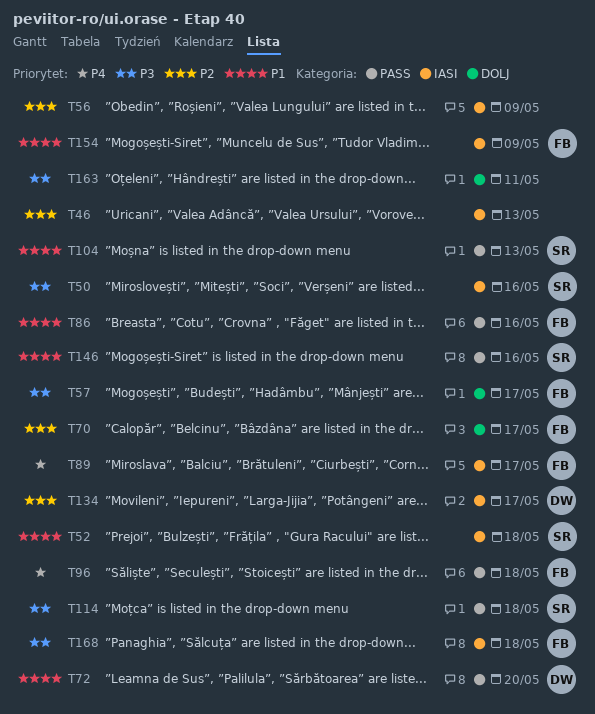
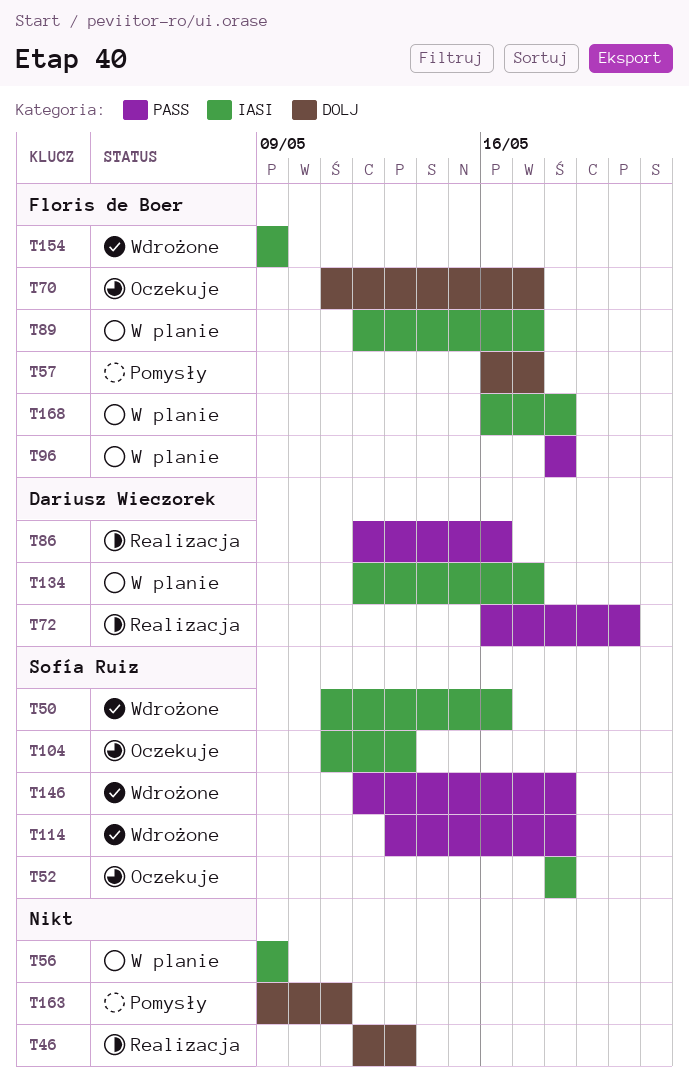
T46, label: IASI -> DOLJ
T86, owner: Floris de Boer -> Dariusz Wieczorek
T104, label: PASS -> IASI
T146, due: May 16 -> May 18

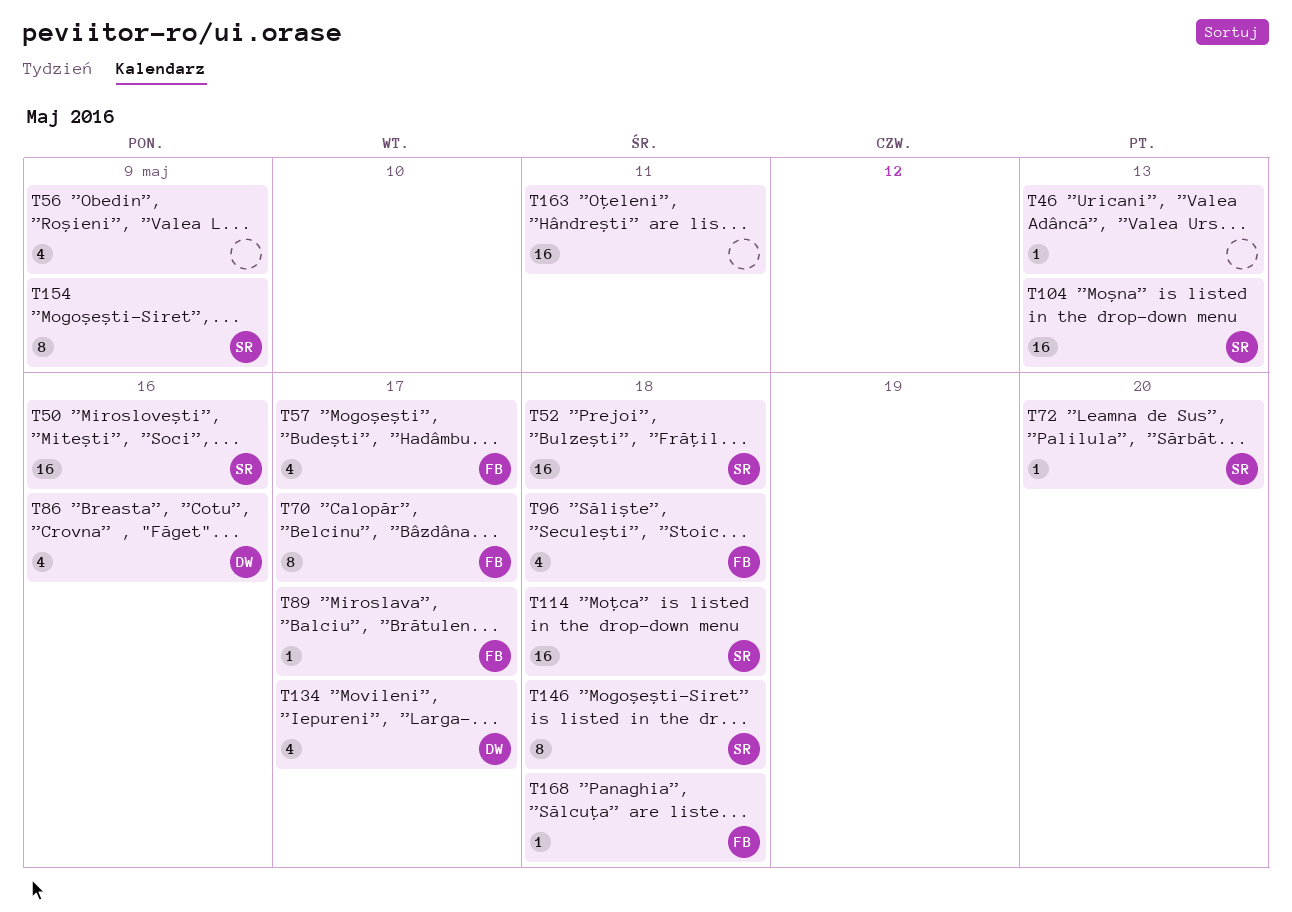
T72, owner: Dariusz Wieczorek -> Sofía Ruiz
T154, owner: Floris de Boer -> Sofía Ruiz

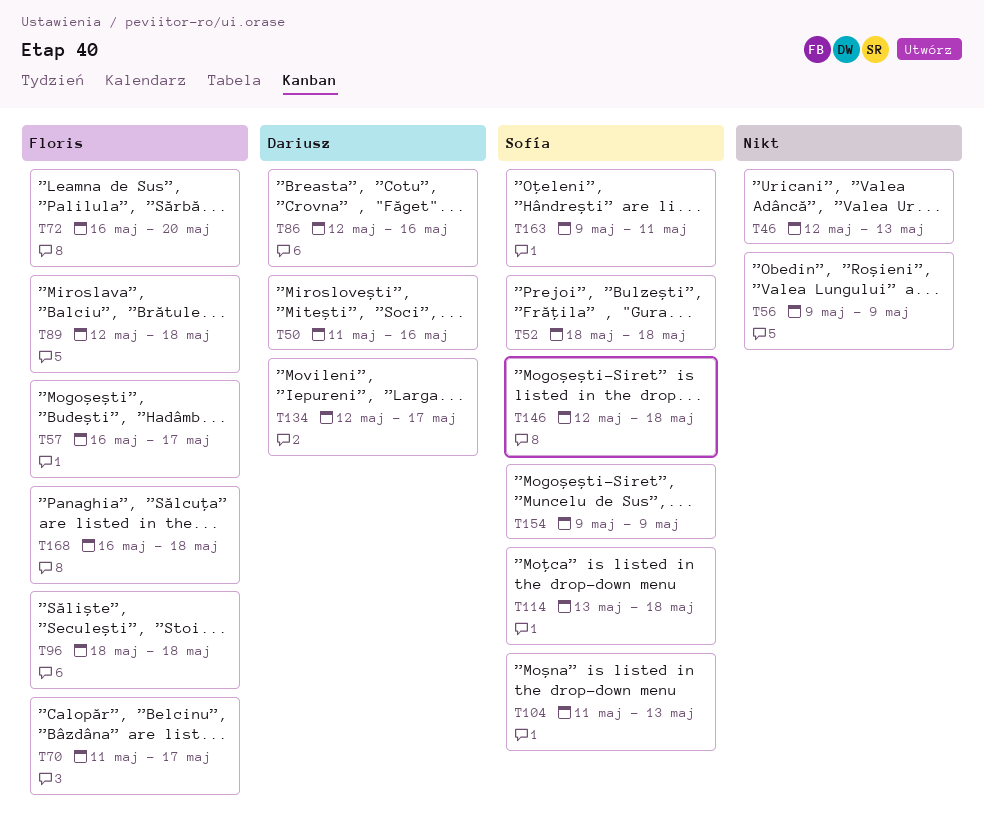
T50, owner: Sofía -> Dariusz
T72, owner: Sofía -> Floris
T89, due: May 17 -> May 18
T163, owner: none -> Sofía

